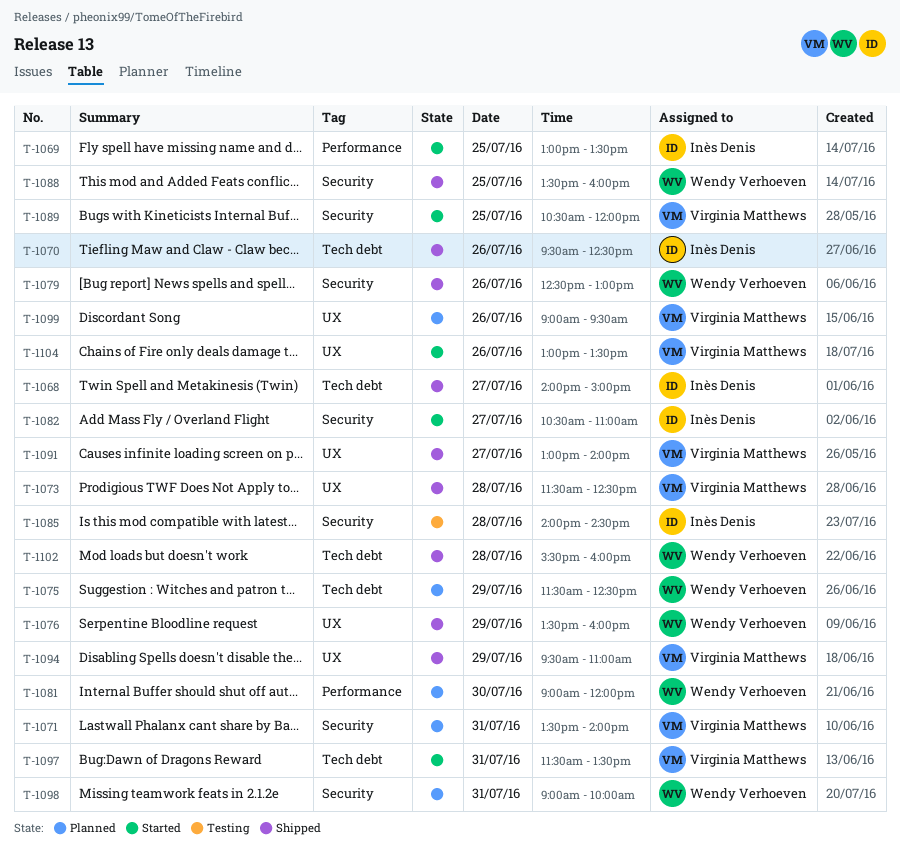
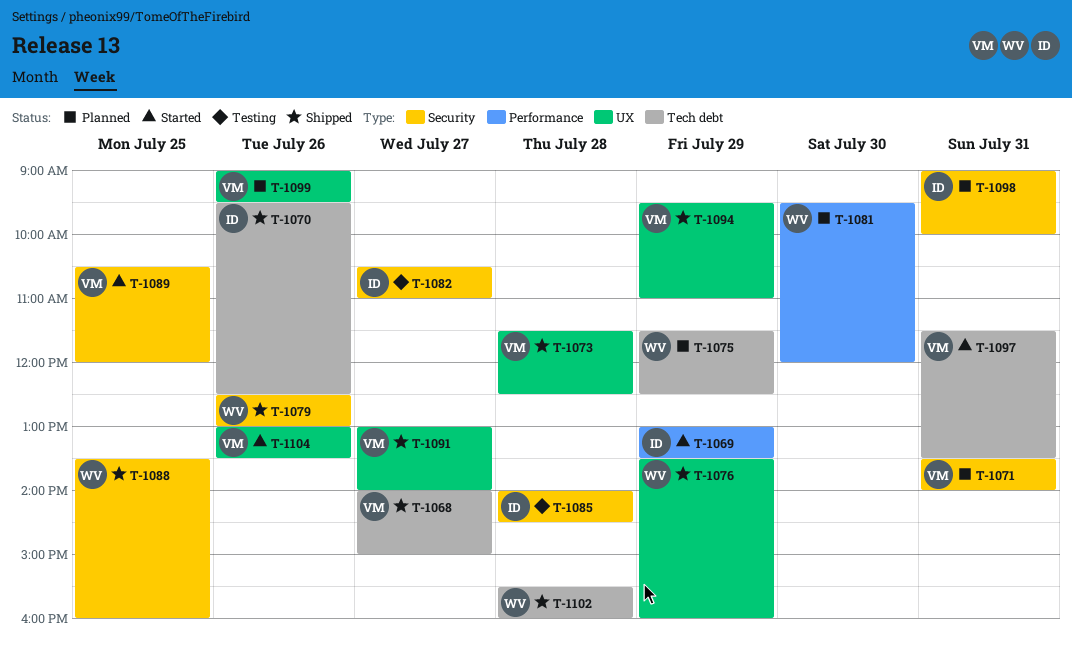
T-1068, owner: Inès Denis -> Virginia Matthews
T-1069, day: Jul 25 -> Jul 29
T-1081, begins: 09:00 -> 09:30
T-1082, status: Started -> Testing
T-1098, owner: Wendy Verhoeven -> Inès Denis

